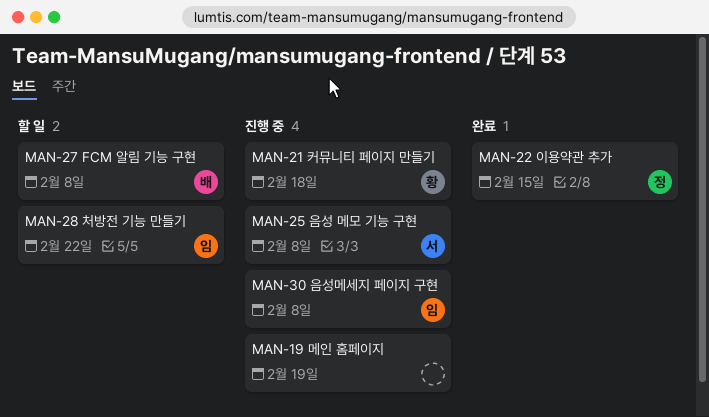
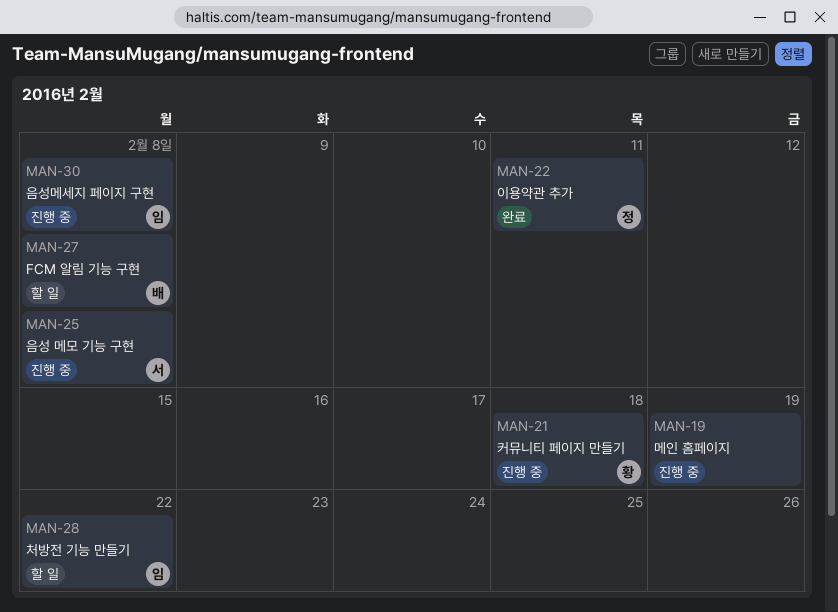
MAN-22, due: Feb 15 -> Feb 11

